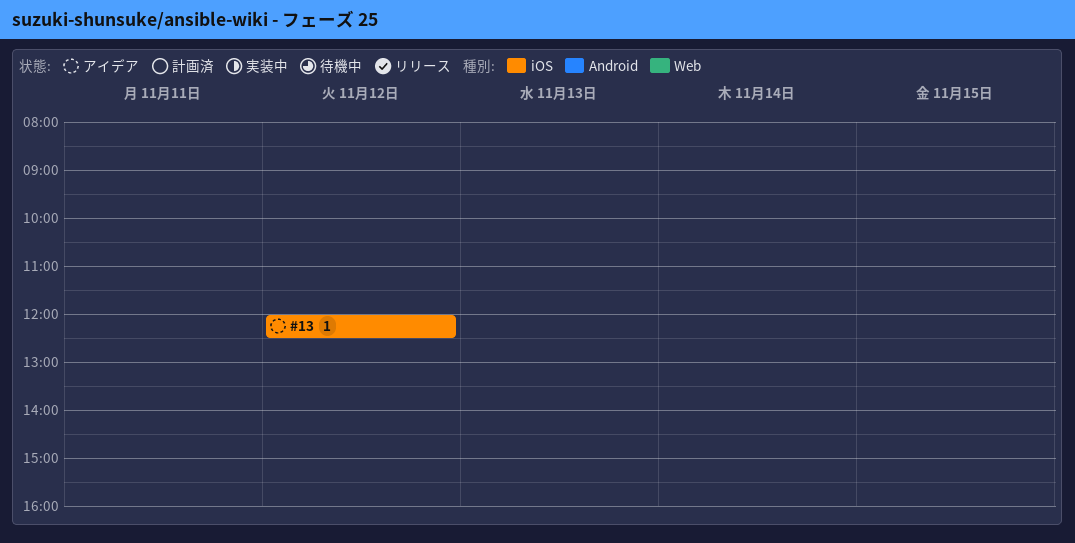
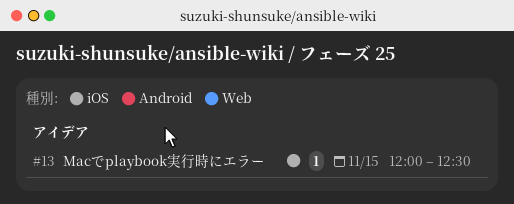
#13, day: Nov 12 -> Nov 15

